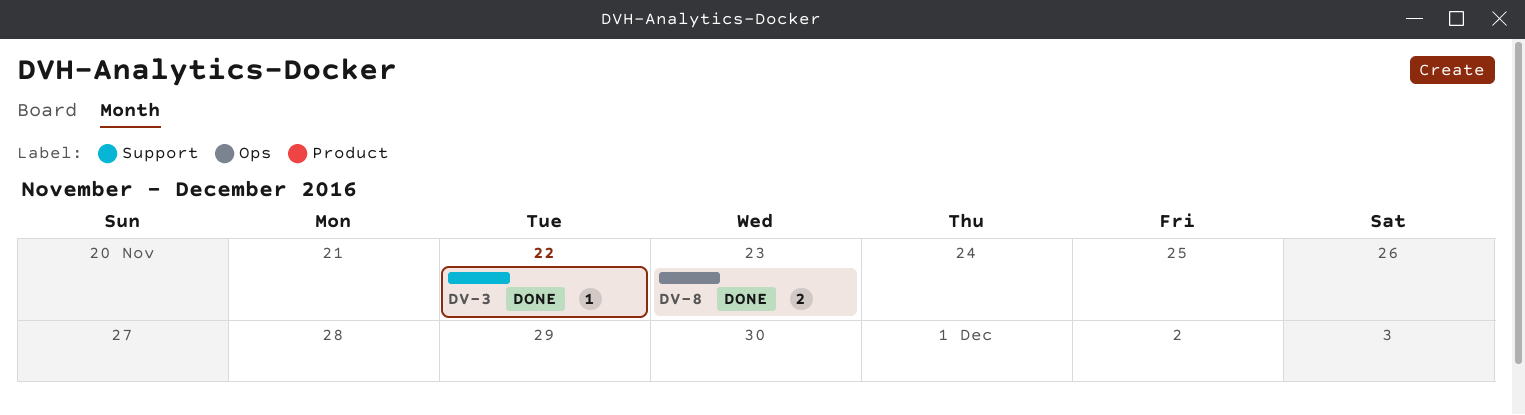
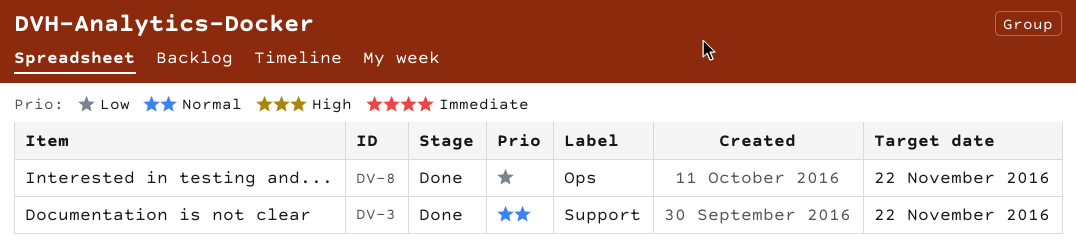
DV-8, due: Nov 23 -> Nov 22

